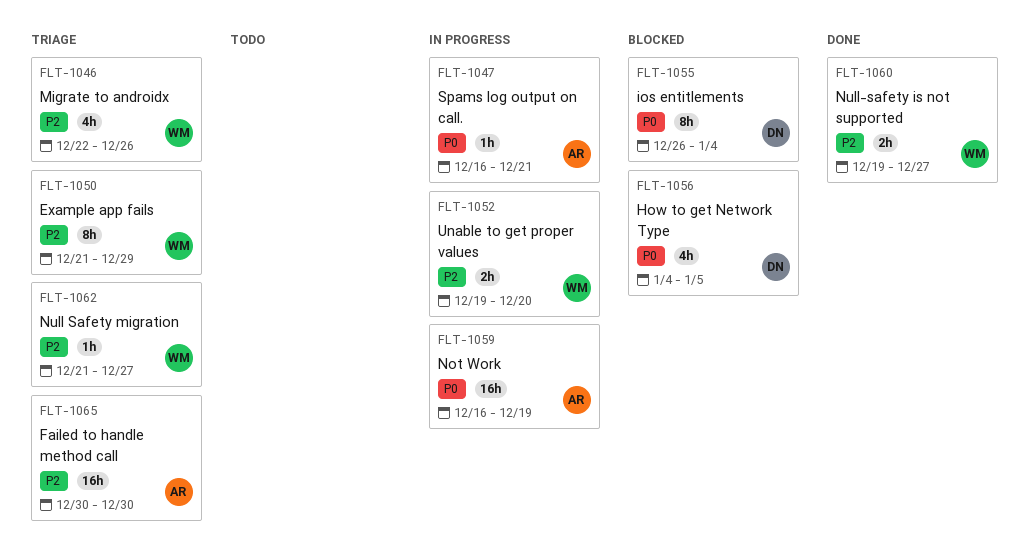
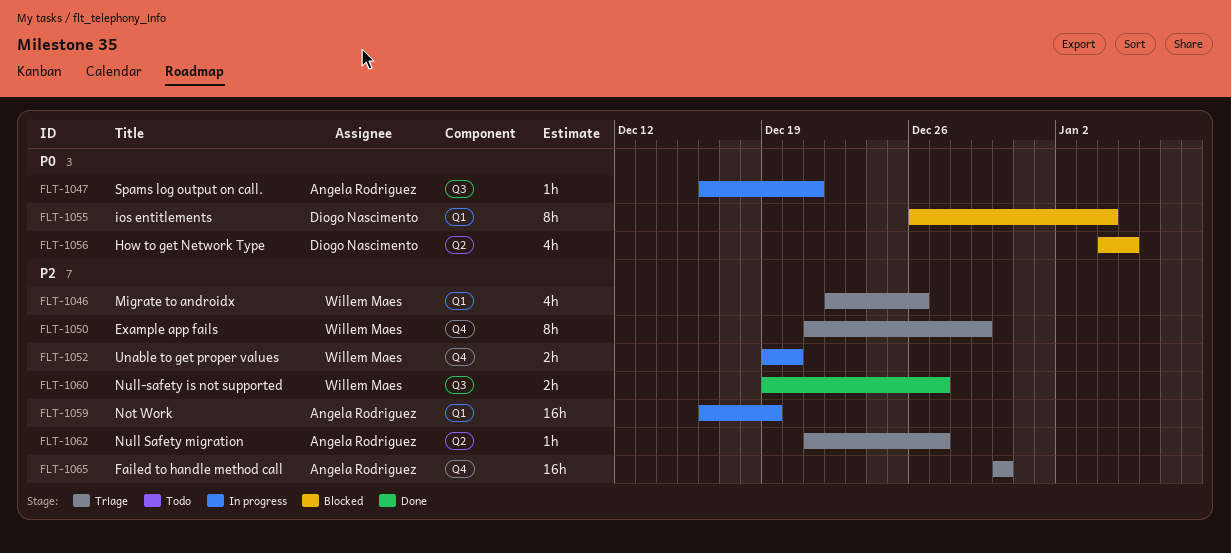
FLT-1059, priority: P0 -> P2
FLT-1062, owner: Willem Maes -> Angela Rodriguez

